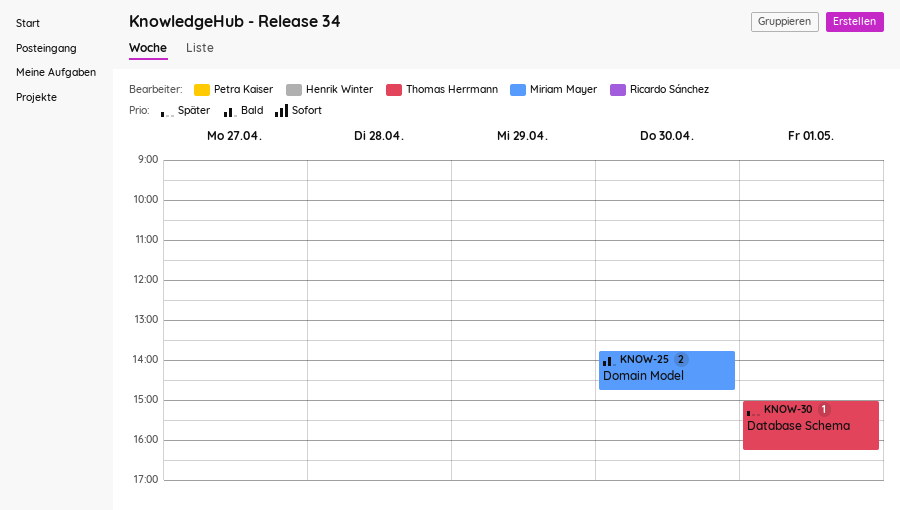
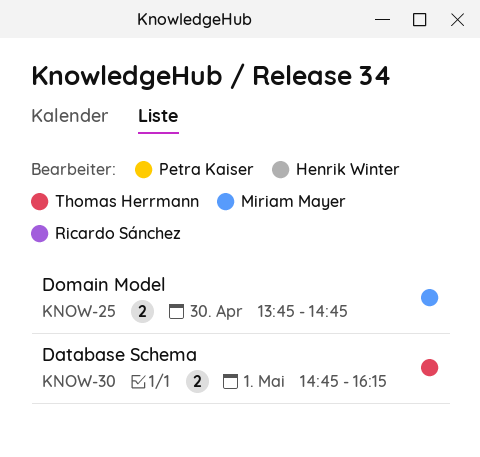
KNOW-30, estimate: 1 -> 2
KNOW-30, begins: 15:00 -> 14:45

